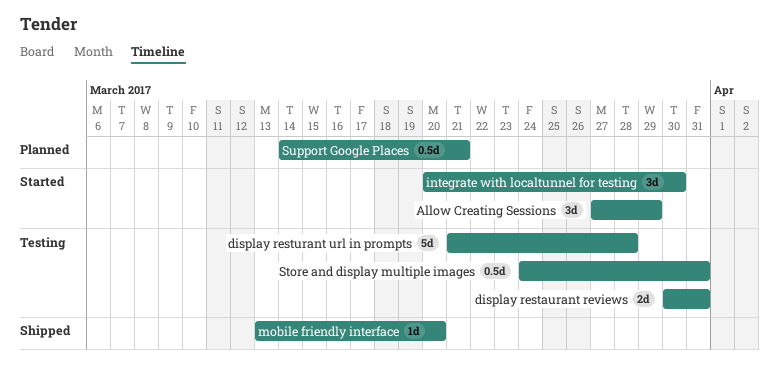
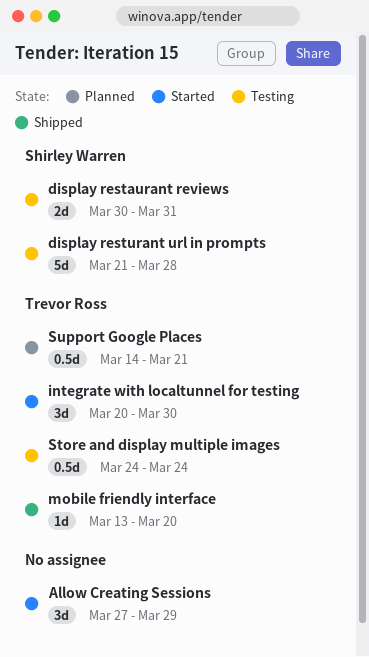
Store and display multiple images, due: Mar 31 -> Mar 24

